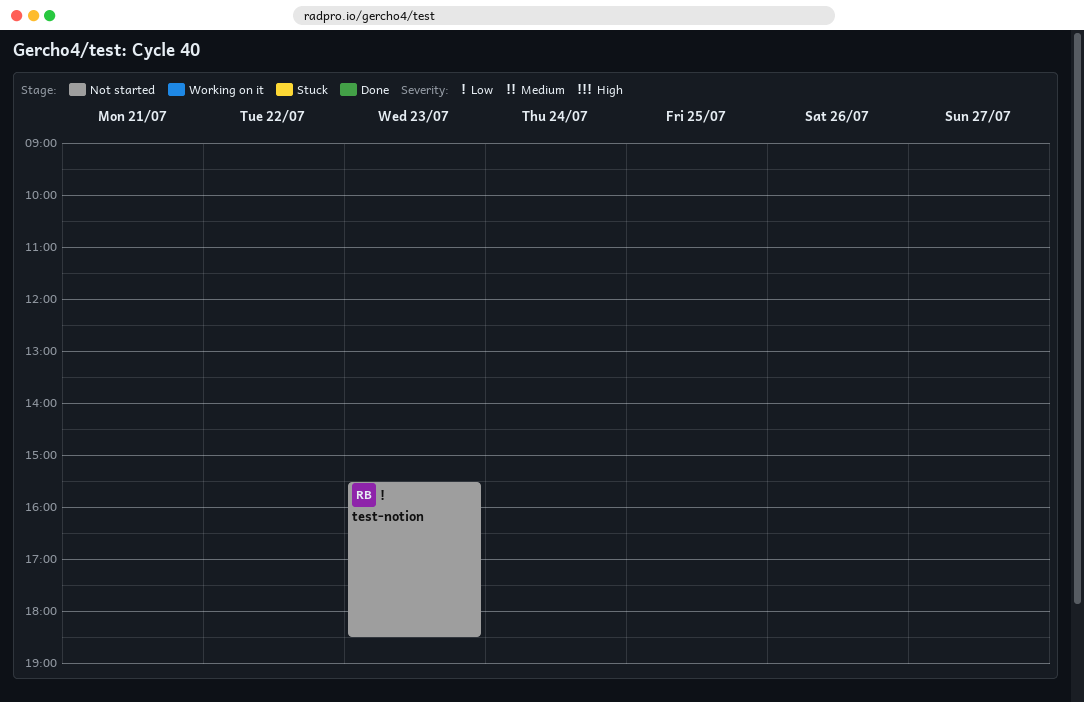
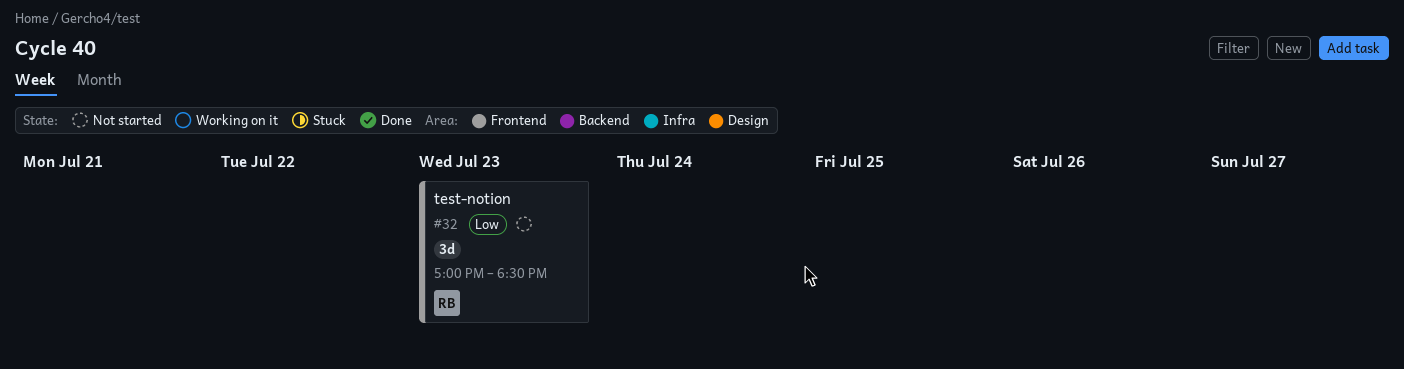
test-notion, begins: 15:30 -> 17:00

